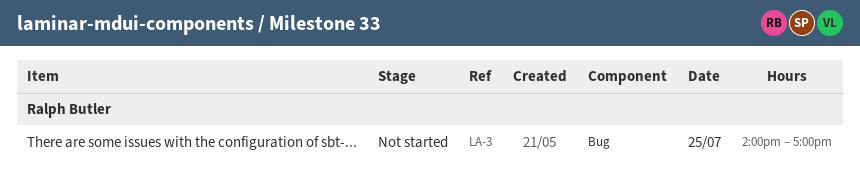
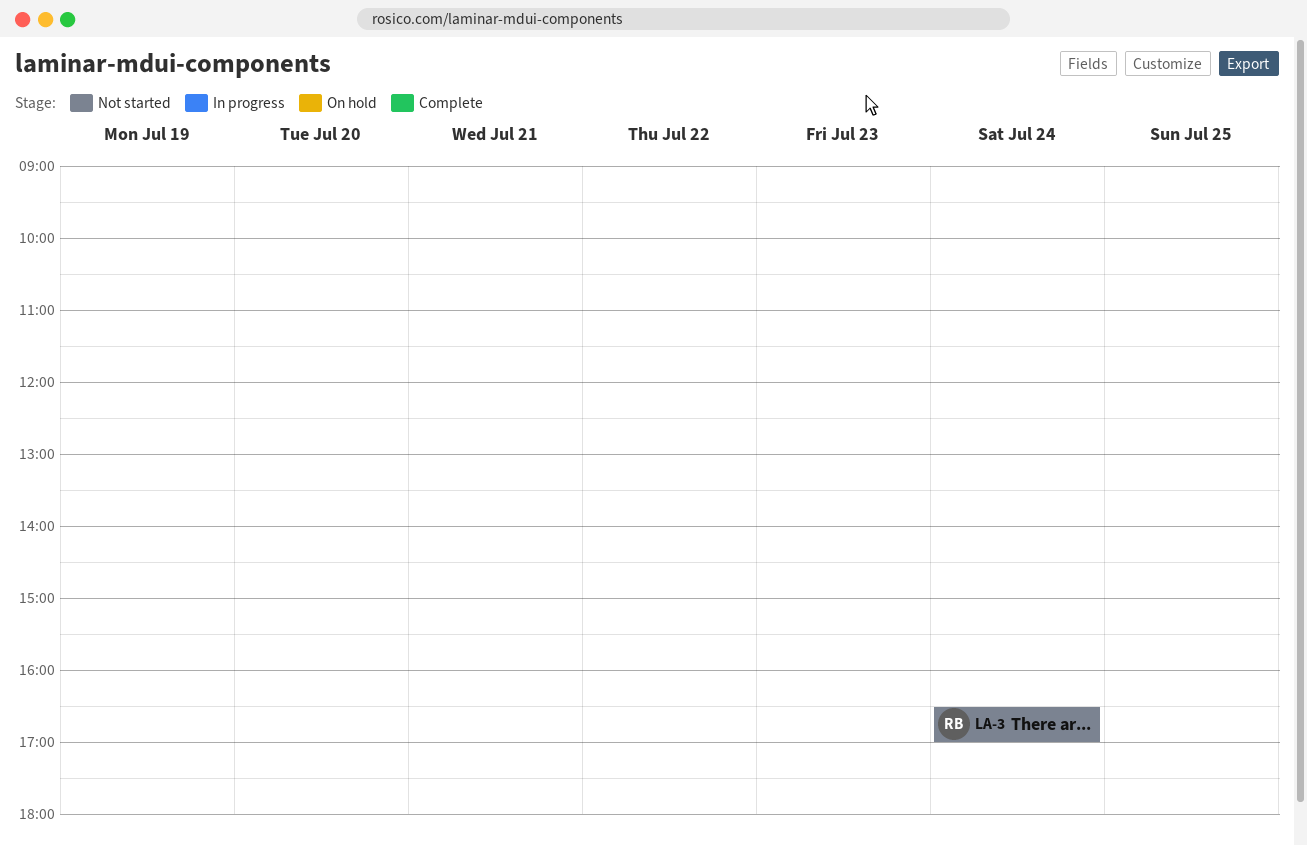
LA-3, day: Jul 25 -> Jul 24
LA-3, begins: 14:00 -> 16:30

